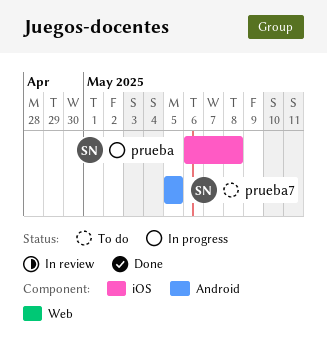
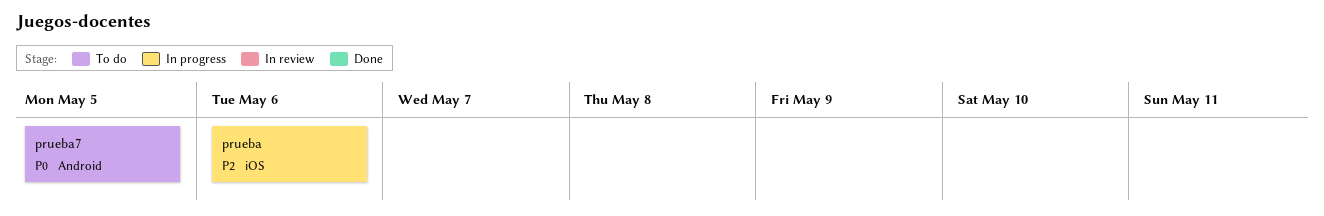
prueba, due: May 8 -> May 6

